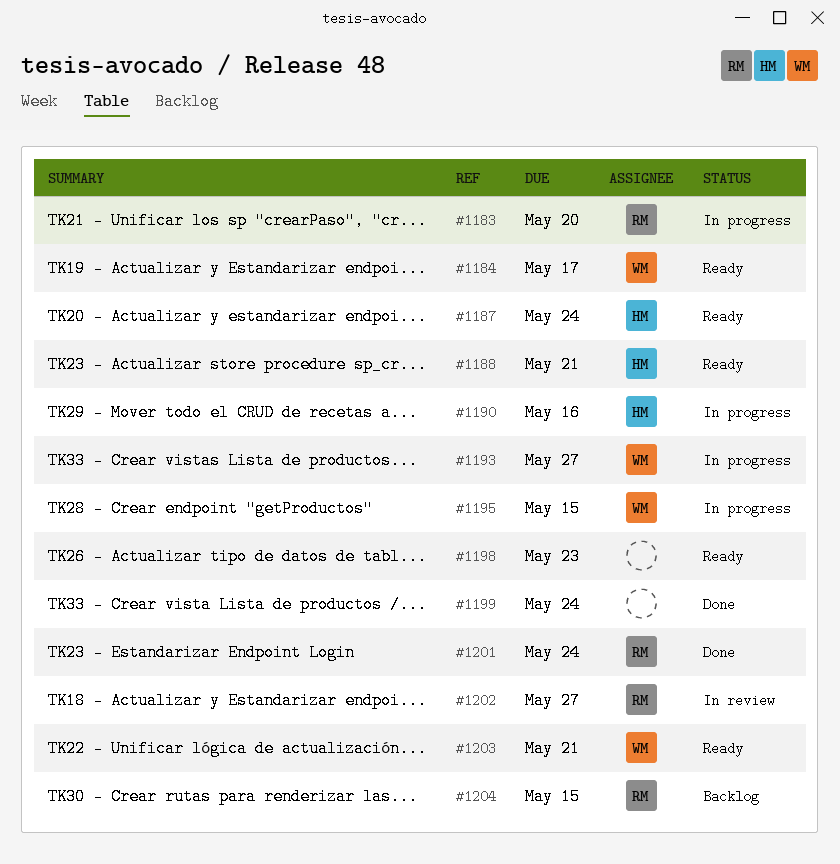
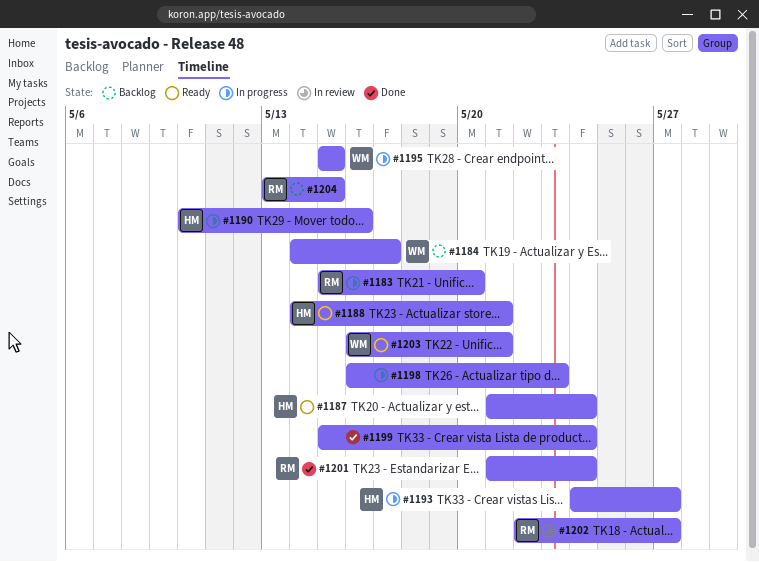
#1184, status: Ready -> Backlog
#1193, owner: WM -> HM
#1198, status: Ready -> In progress

